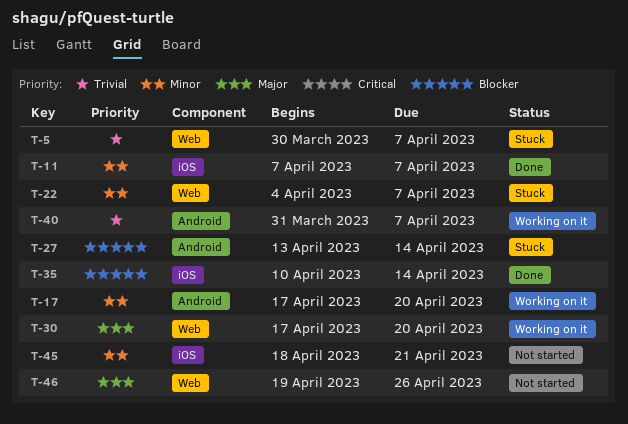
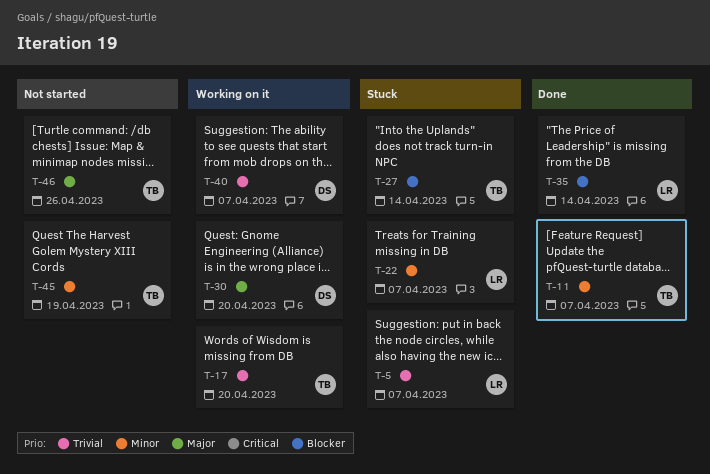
T-17, priority: Minor -> Trivial
T-45, due: Apr 21 -> Apr 19

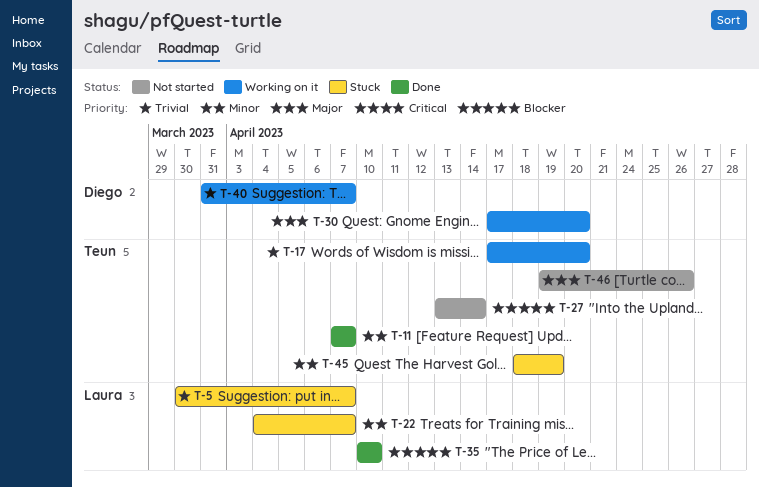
T-27, status: Stuck -> Not started
T-35, due: Apr 14 -> Apr 10
T-45, status: Not started -> Stuck

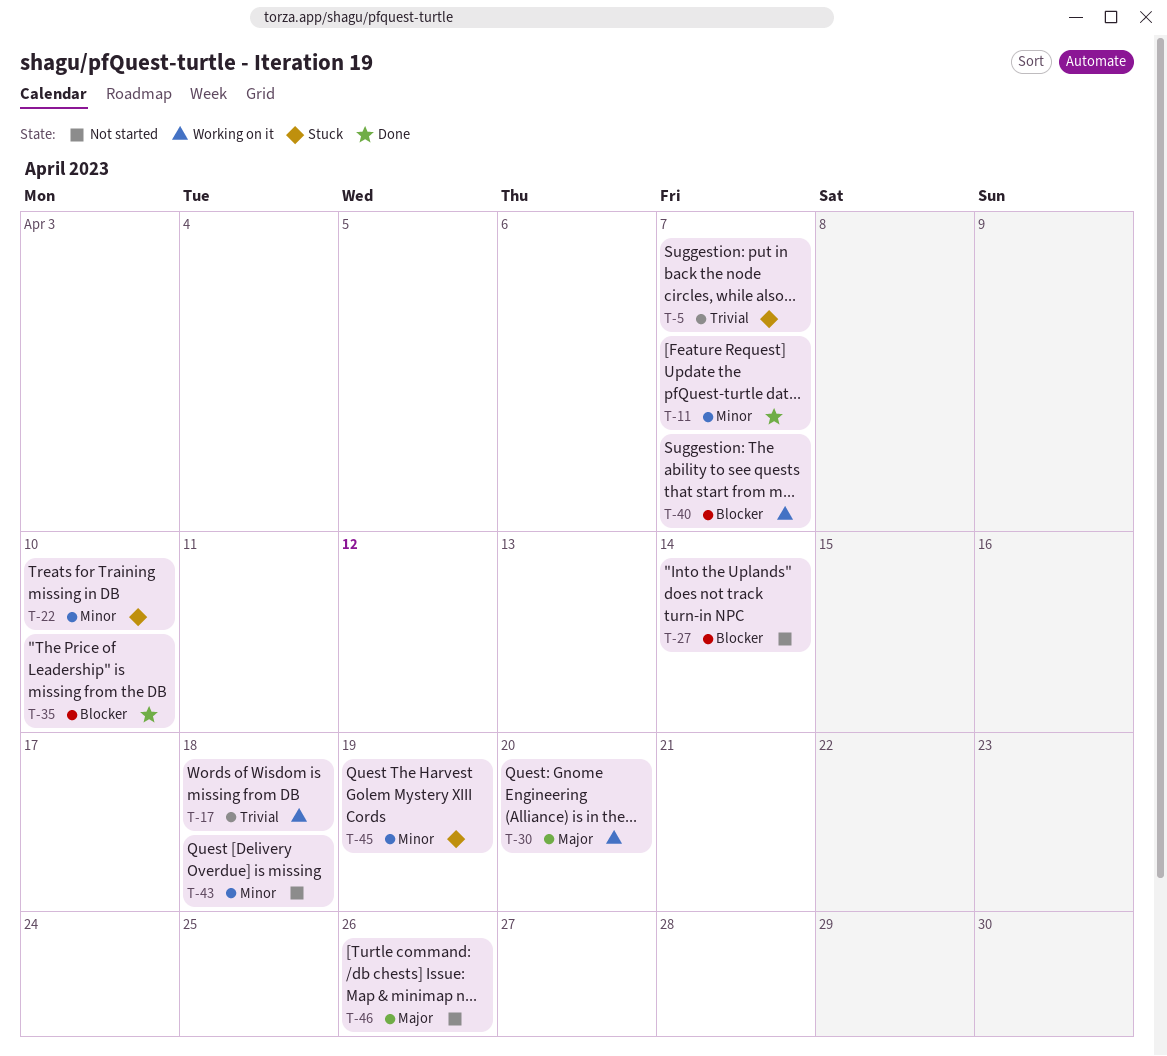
T-17, due: Apr 20 -> Apr 18
T-22, due: Apr 7 -> Apr 10
T-40, priority: Trivial -> Blocker
T-43: none -> present

